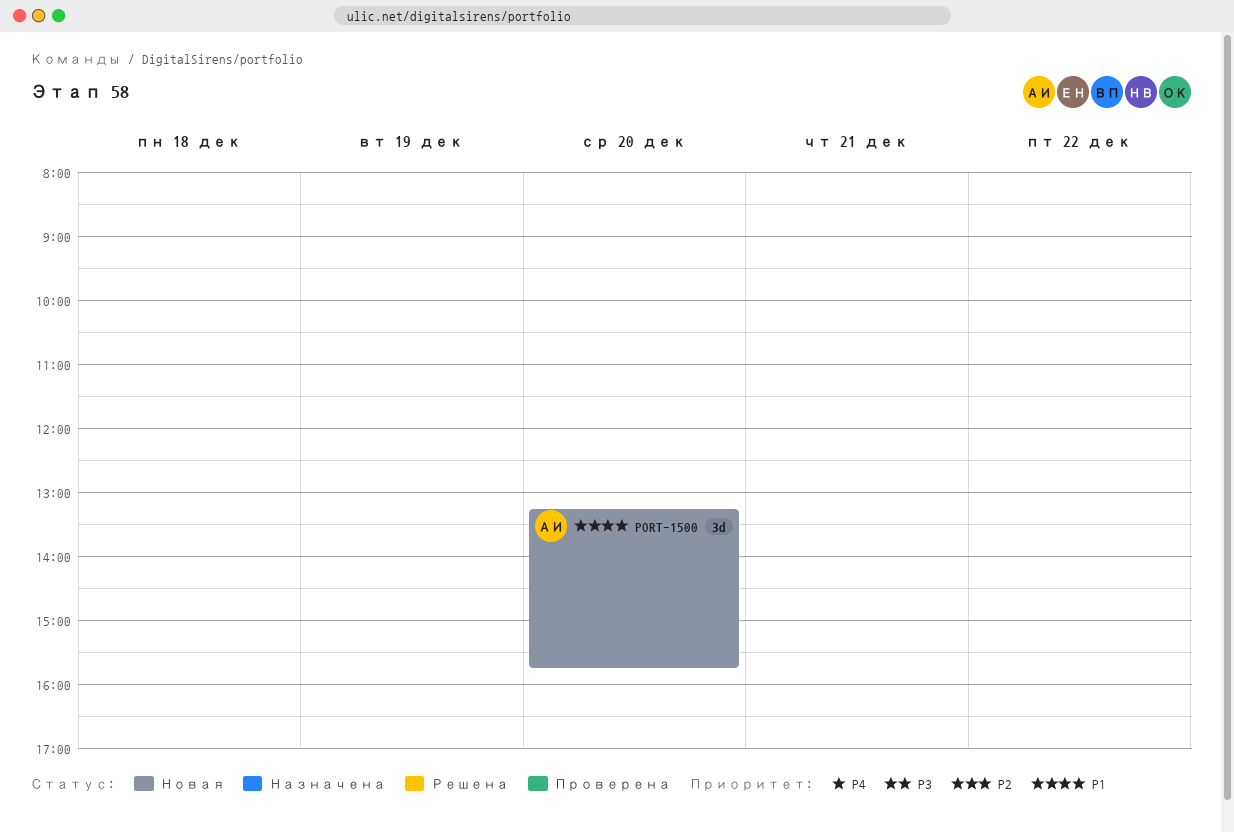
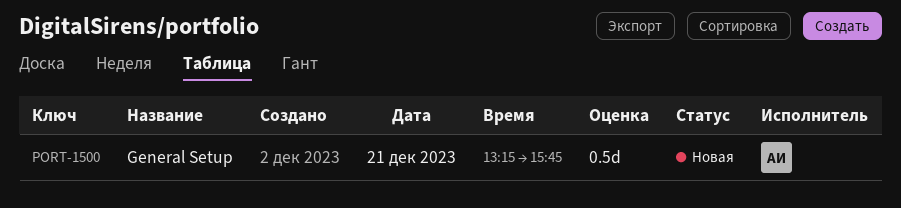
PORT-1500, estimate: 3d -> 0.5d
PORT-1500, day: Dec 20 -> Dec 21

